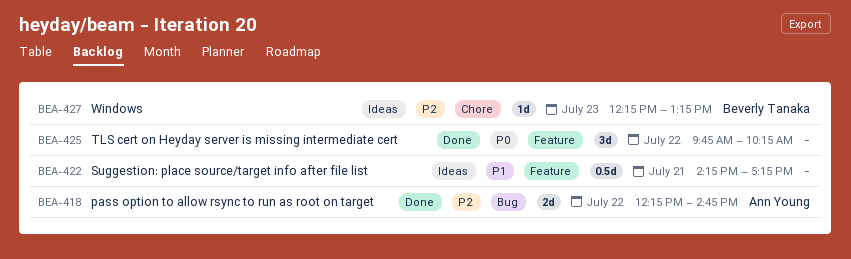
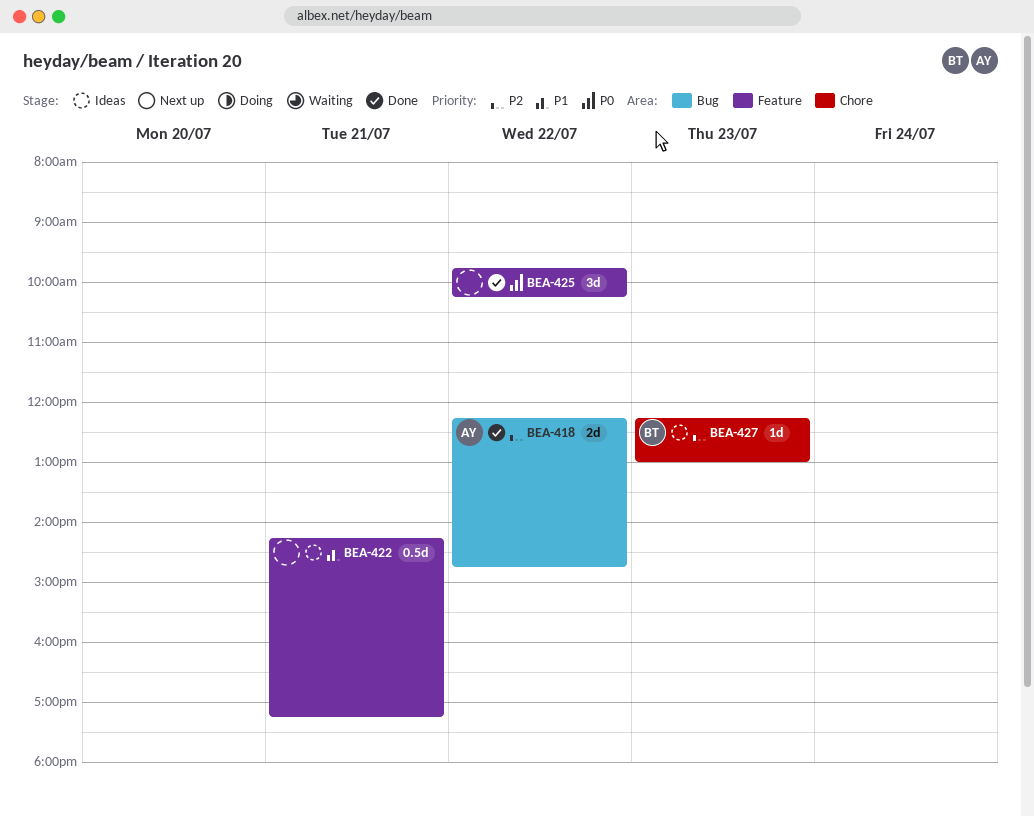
BEA-427, ends: 13:15 -> 13:00

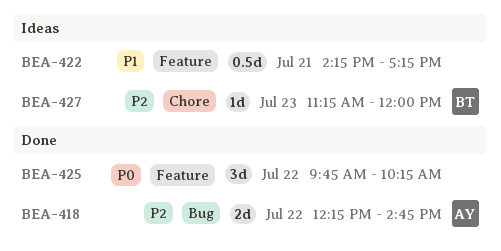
BEA-427, begins: 12:15 -> 11:15
BEA-427, ends: 13:00 -> 12:00

